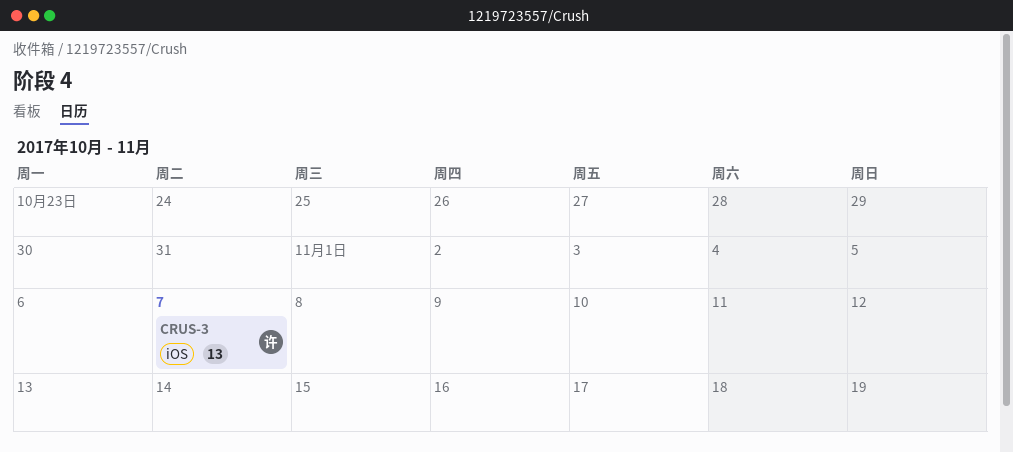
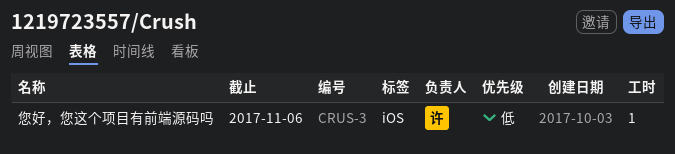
CRUS-3, estimate: 13 -> 1
CRUS-3, due: Nov 7 -> Nov 6

